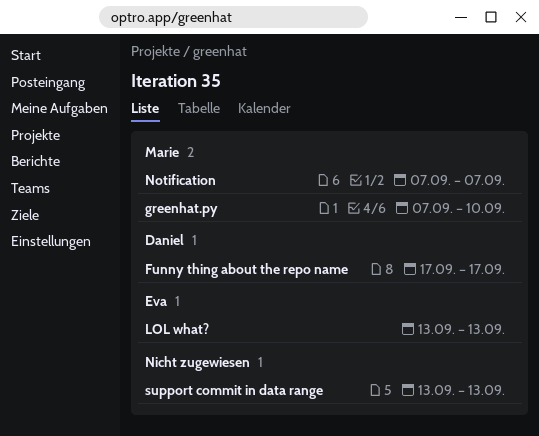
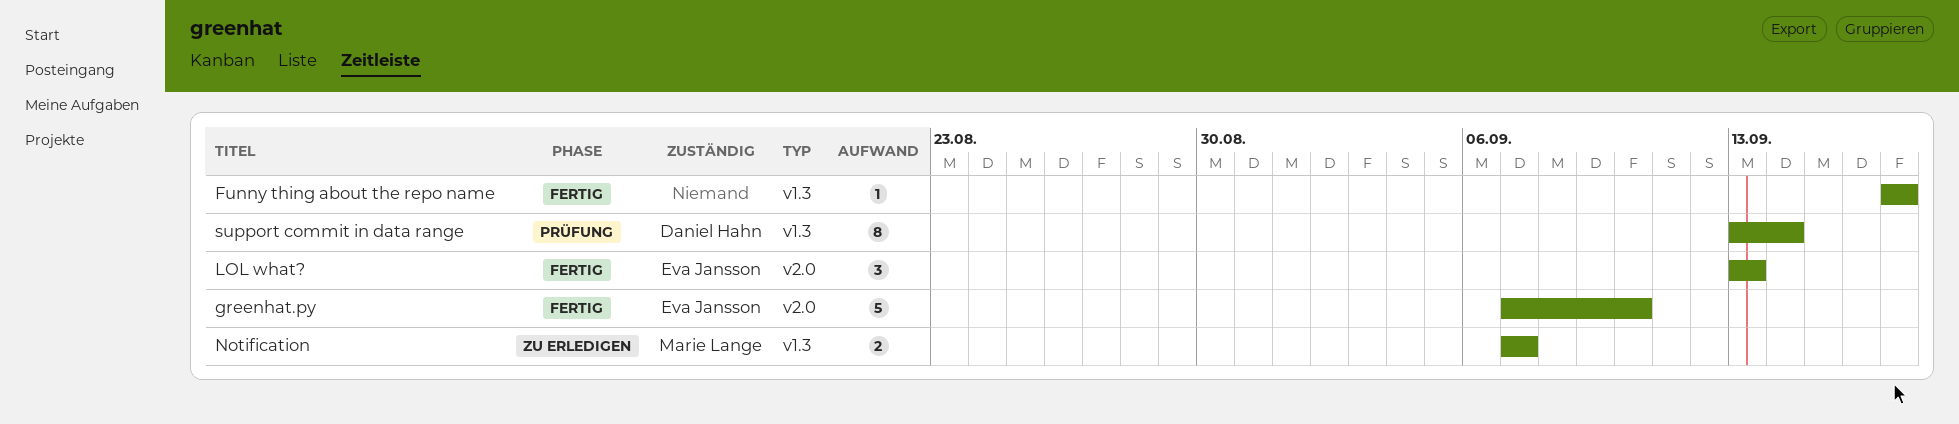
Funny thing about the repo name, owner: Daniel Hahn -> none
greenhat.py, owner: Marie Lange -> Eva Jansson
support commit in data range, owner: none -> Daniel Hahn
support commit in data range, due: Sep 13 -> Sep 14

